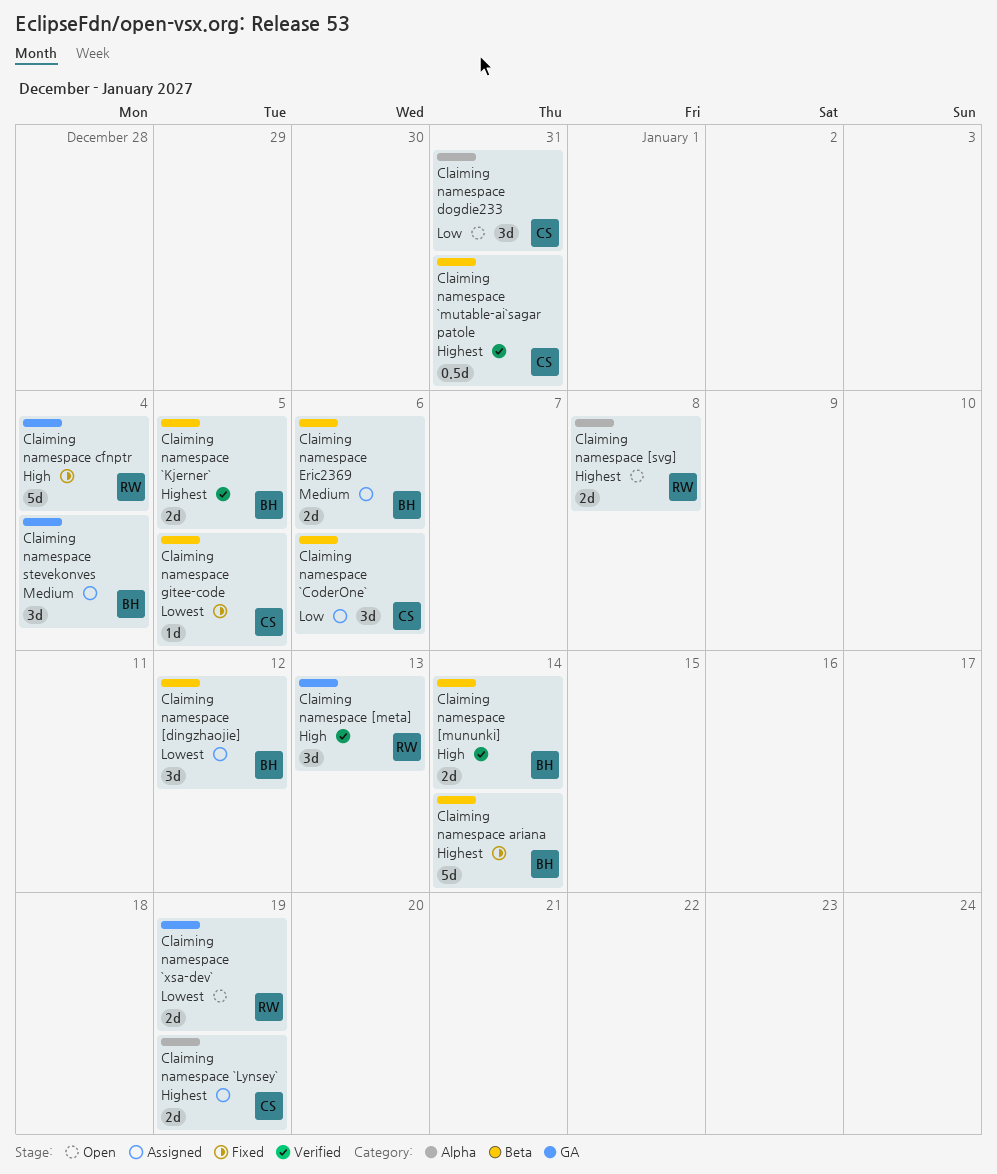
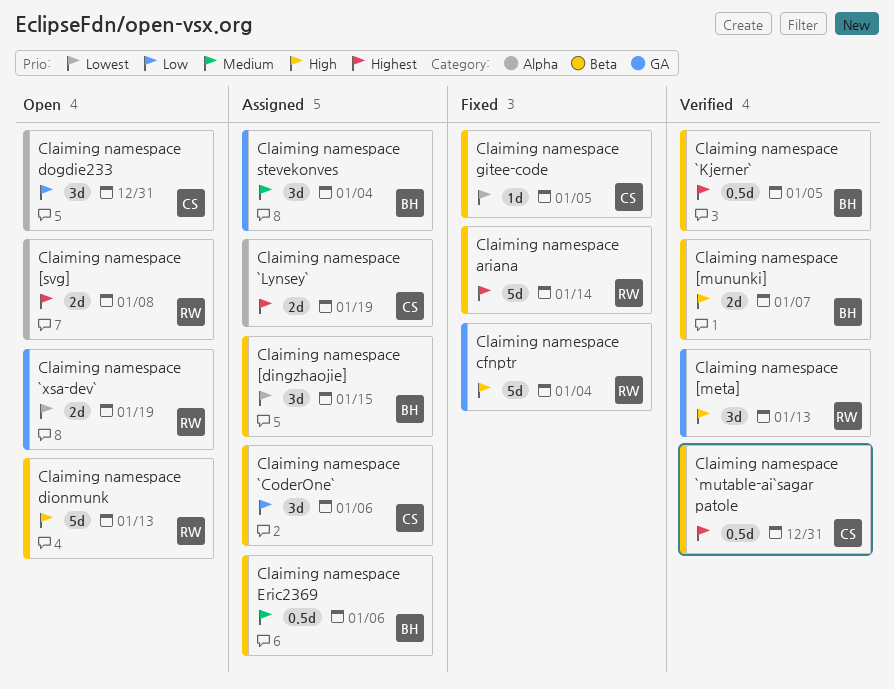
Claiming namespace [dingzhaojie], due: Jan 12 -> Jan 15
Claiming namespace [mununki], due: Jan 14 -> Jan 7
Claiming namespace `Kjerner`, estimate: 2d -> 0.5d
Claiming namespace ariana, owner: BH -> RW
Claiming namespace dionmunk: none -> present
Claiming namespace Eric2369, estimate: 2d -> 0.5d

